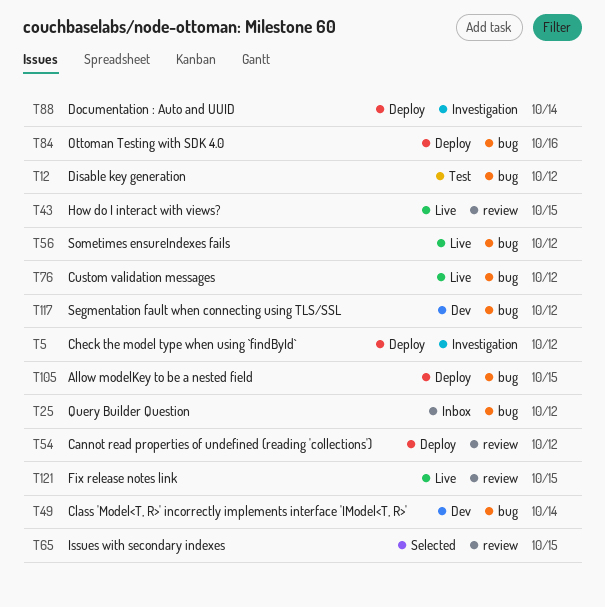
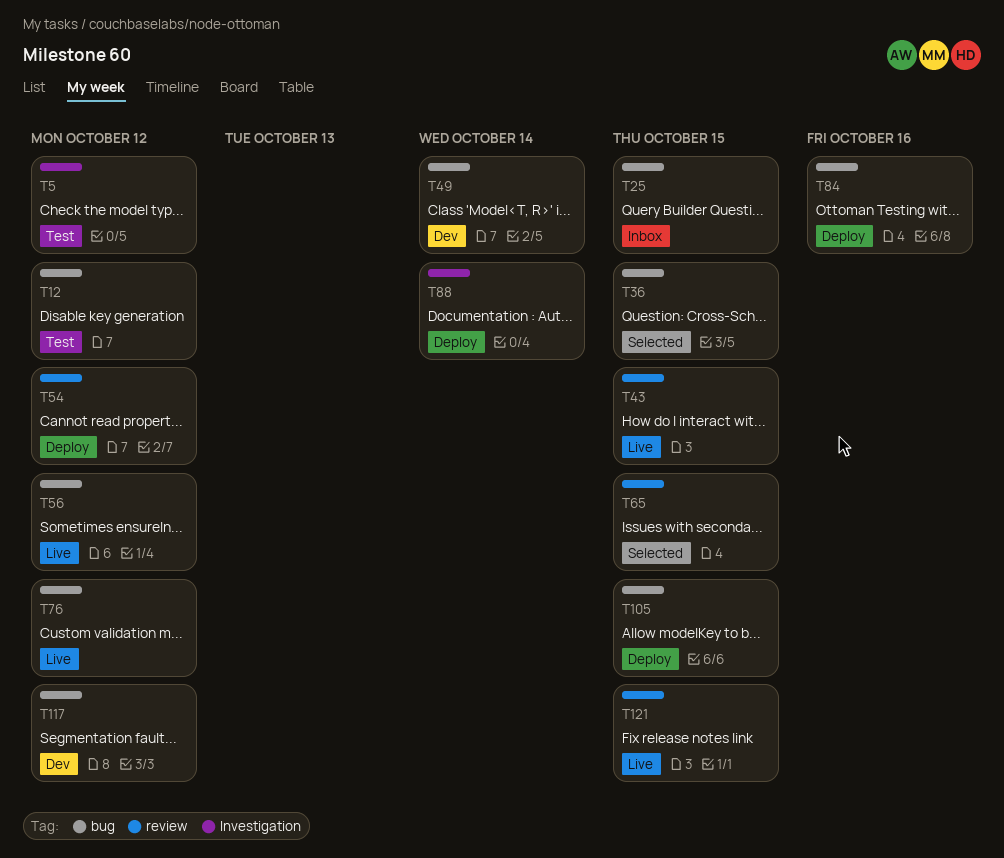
T5, status: Deploy -> Test
T25, due: Oct 12 -> Oct 15
T36: none -> present

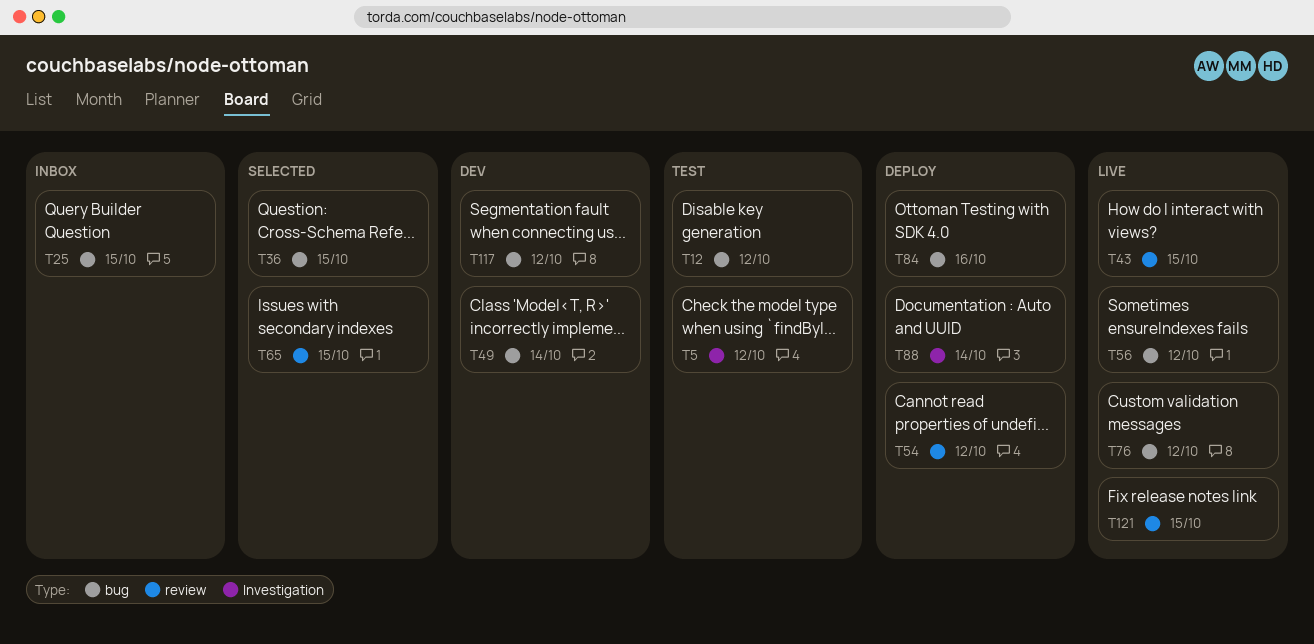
T105: present -> none

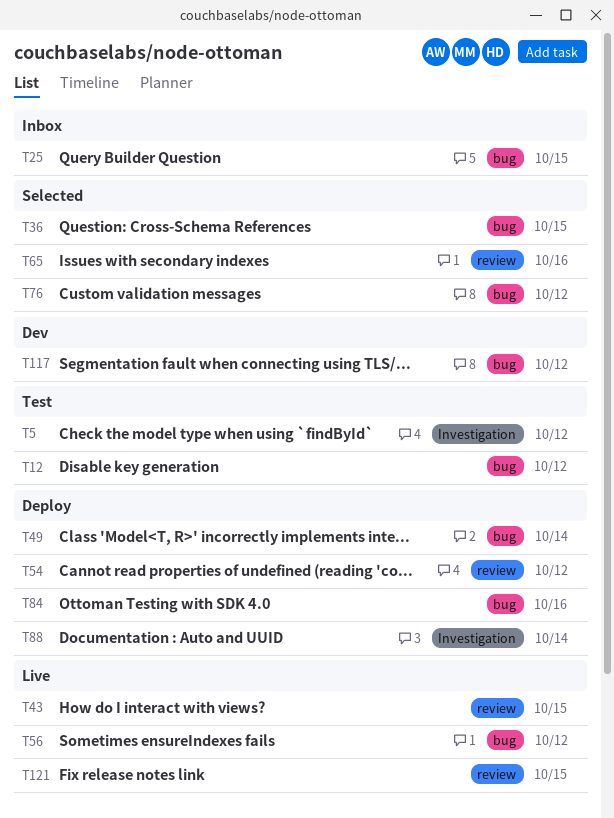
T49, status: Dev -> Deploy
T65, due: Oct 15 -> Oct 16
T76, status: Live -> Selected

